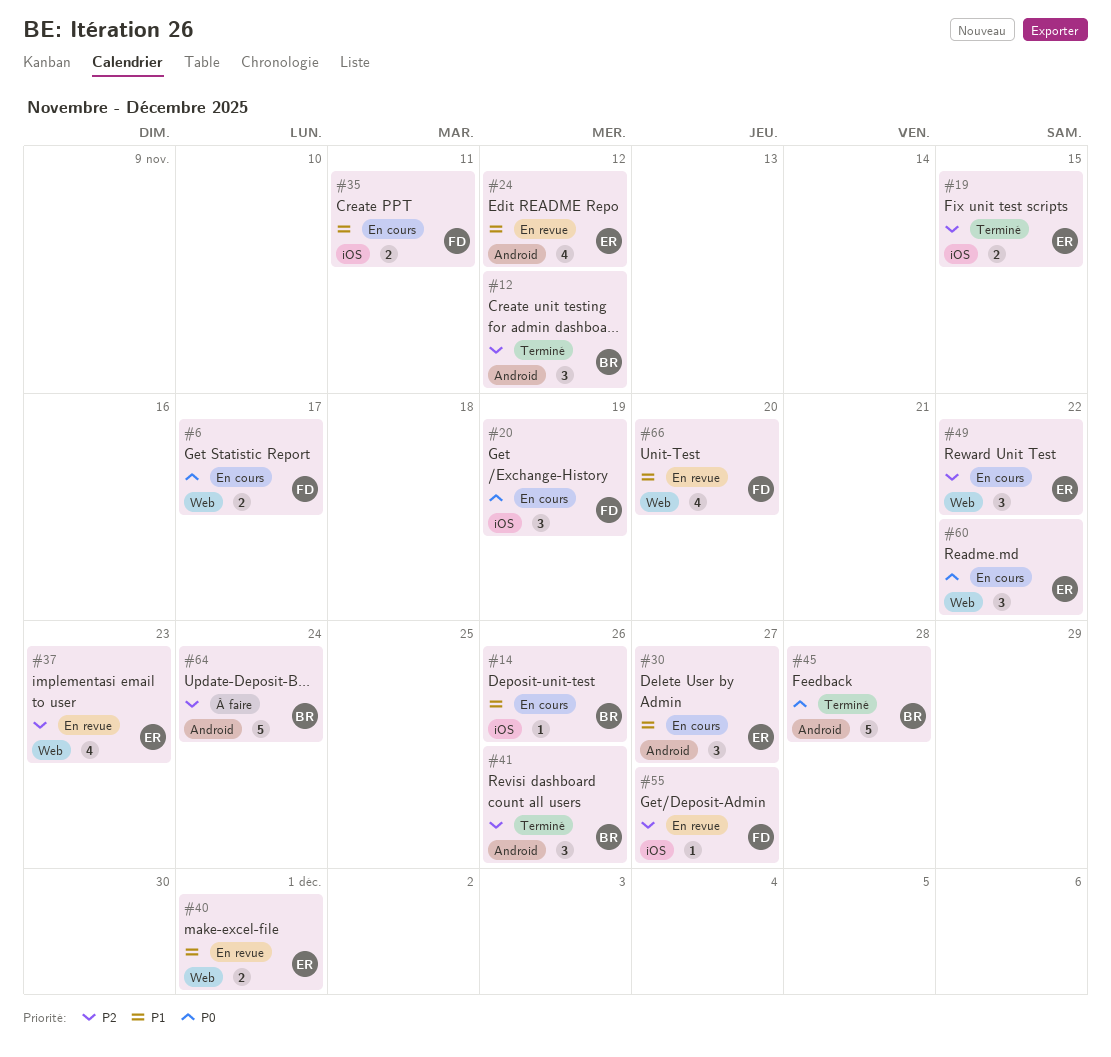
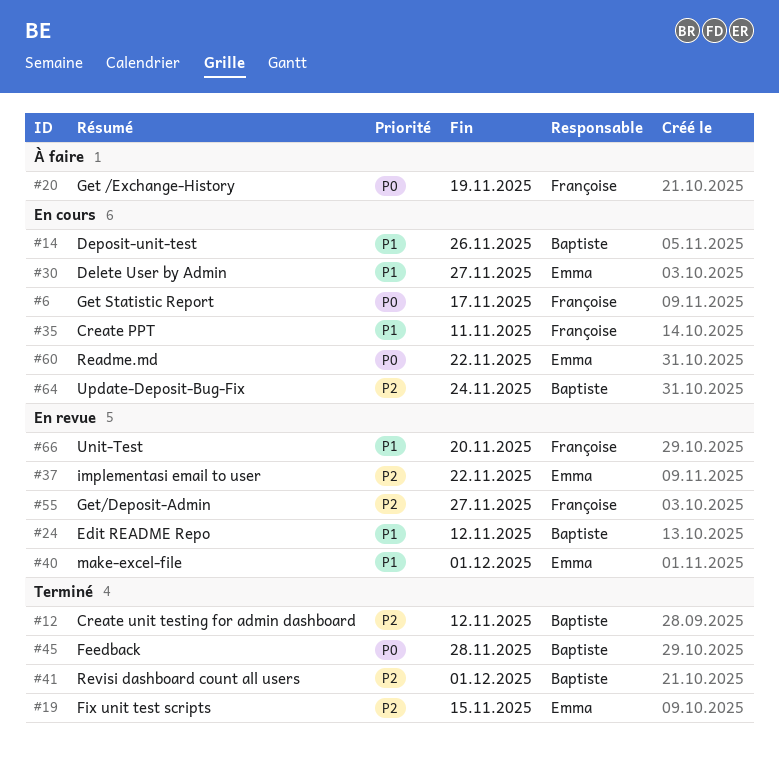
#20, status: En cours -> À faire
#24, owner: Emma -> Baptiste
#37, due: Nov 23 -> Nov 22
#41, due: Nov 26 -> Dec 1
#49: present -> none
#64, status: À faire -> En cours

